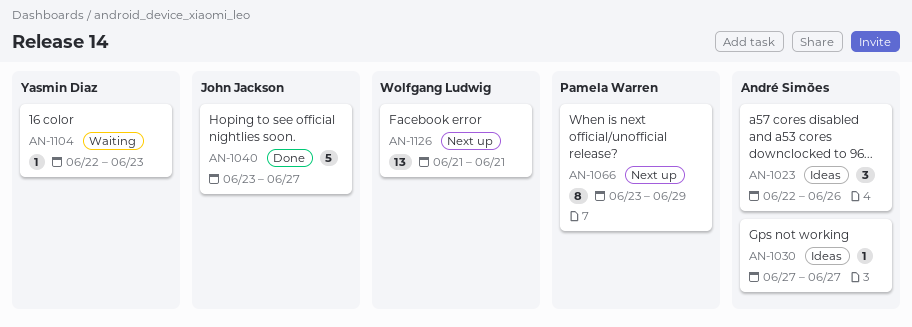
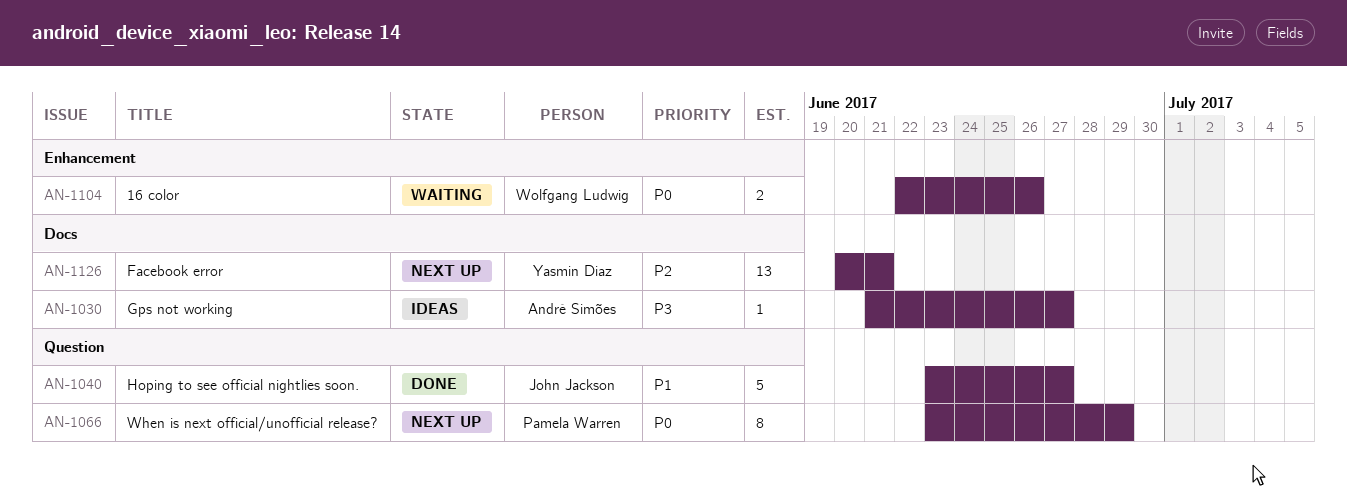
AN-1023: present -> none
AN-1030, start: Jun 27 -> Jun 21
AN-1104, owner: Yasmin Diaz -> Wolfgang Ludwig
AN-1104, estimate: 1 -> 2
AN-1104, due: Jun 23 -> Jun 26
AN-1126, owner: Wolfgang Ludwig -> Yasmin Diaz
AN-1126, start: Jun 21 -> Jun 20

